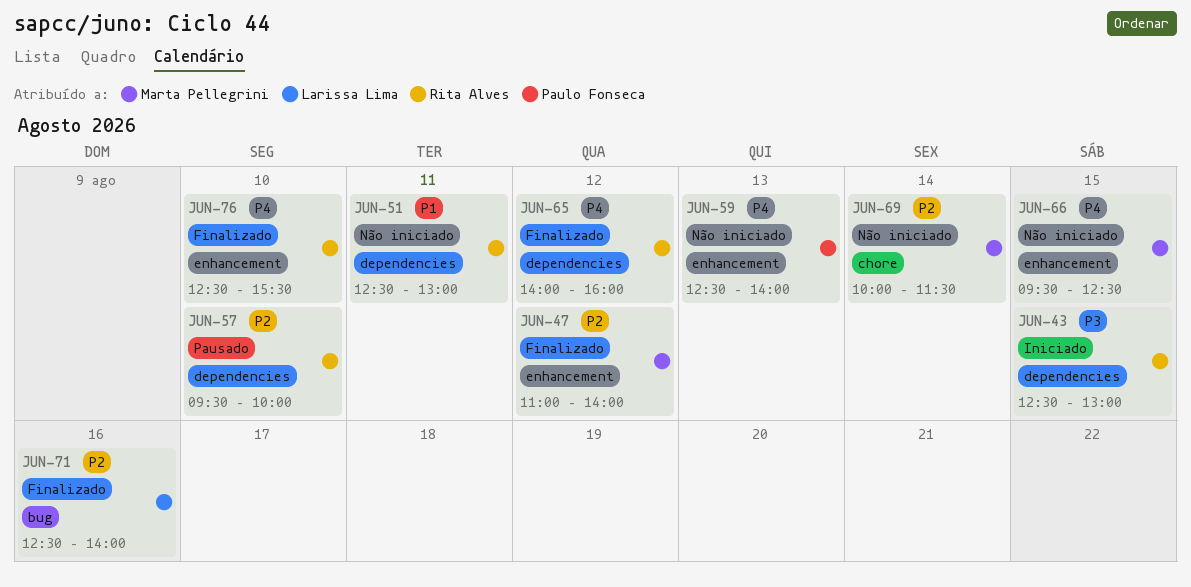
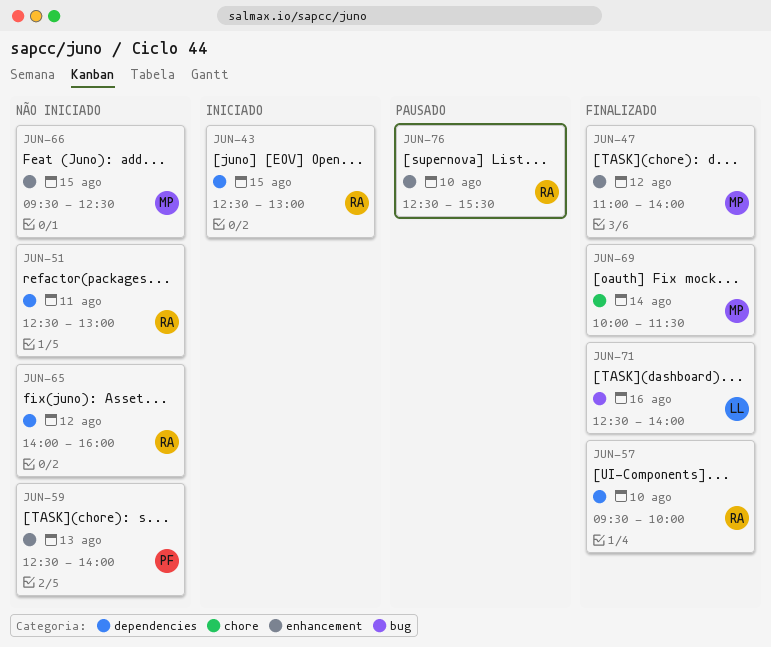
JUN-57, status: Pausado -> Finalizado
JUN-65, status: Finalizado -> Não iniciado
JUN-69, status: Não iniciado -> Finalizado
JUN-76, status: Finalizado -> Pausado

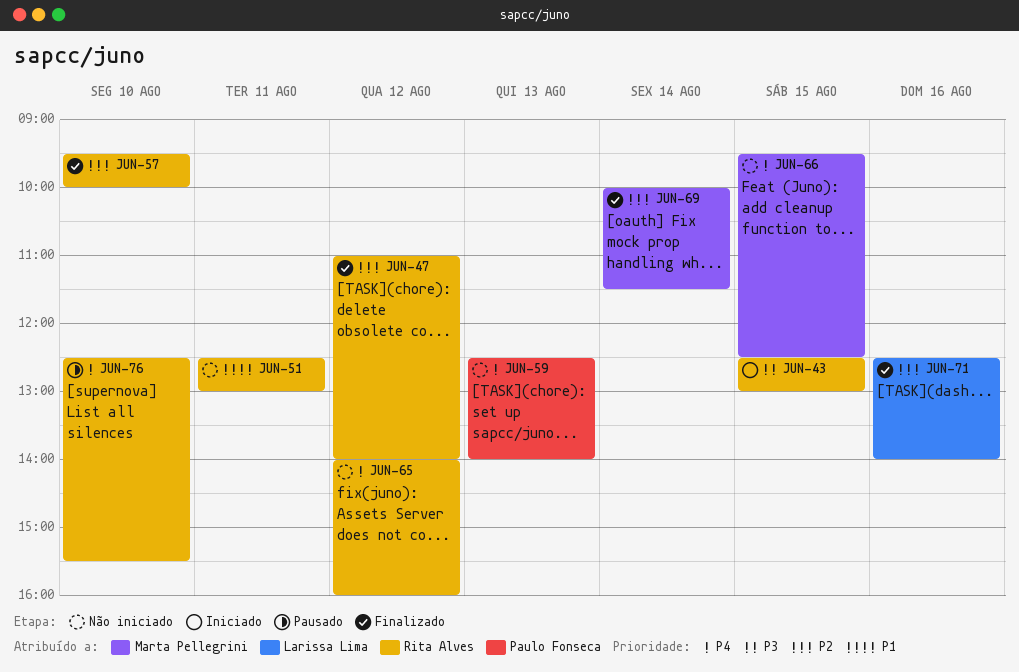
JUN-47, owner: Marta Pellegrini -> Rita Alves

